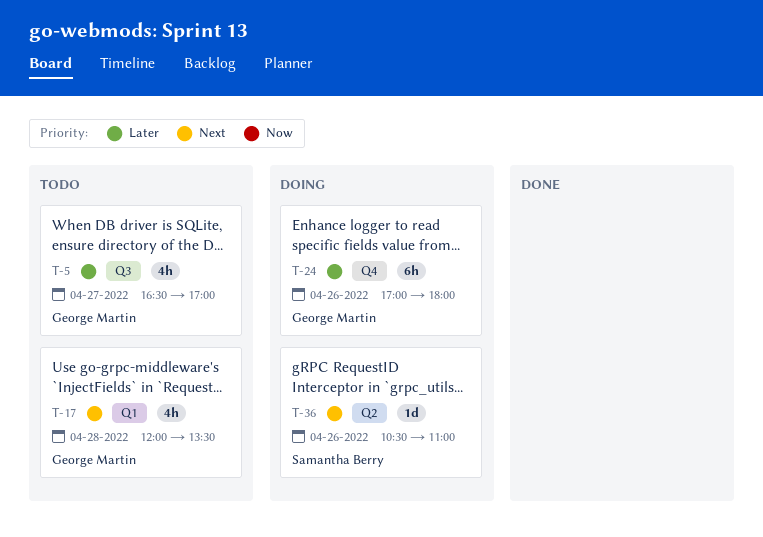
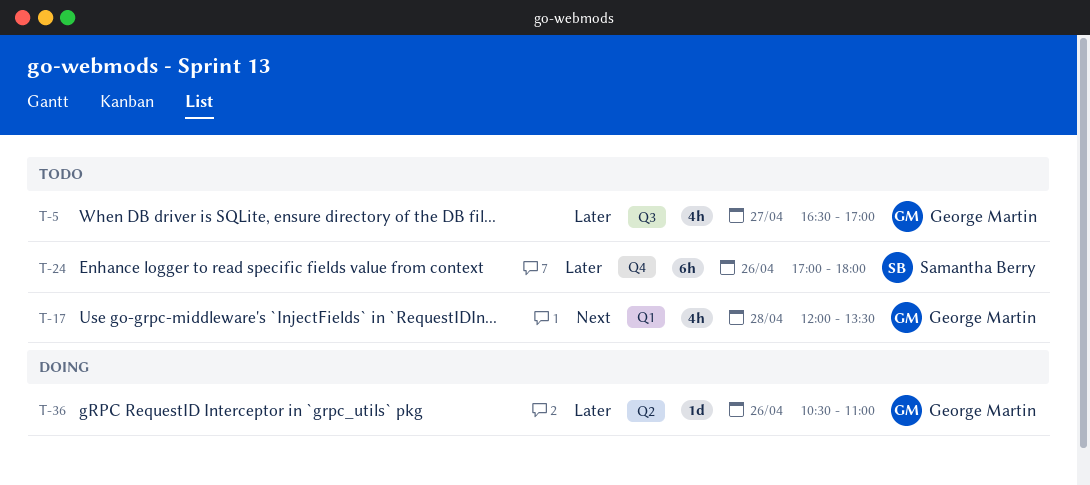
T-24, status: Doing -> Todo
T-24, owner: George Martin -> Samantha Berry
T-36, owner: Samantha Berry -> George Martin
T-36, priority: Next -> Later

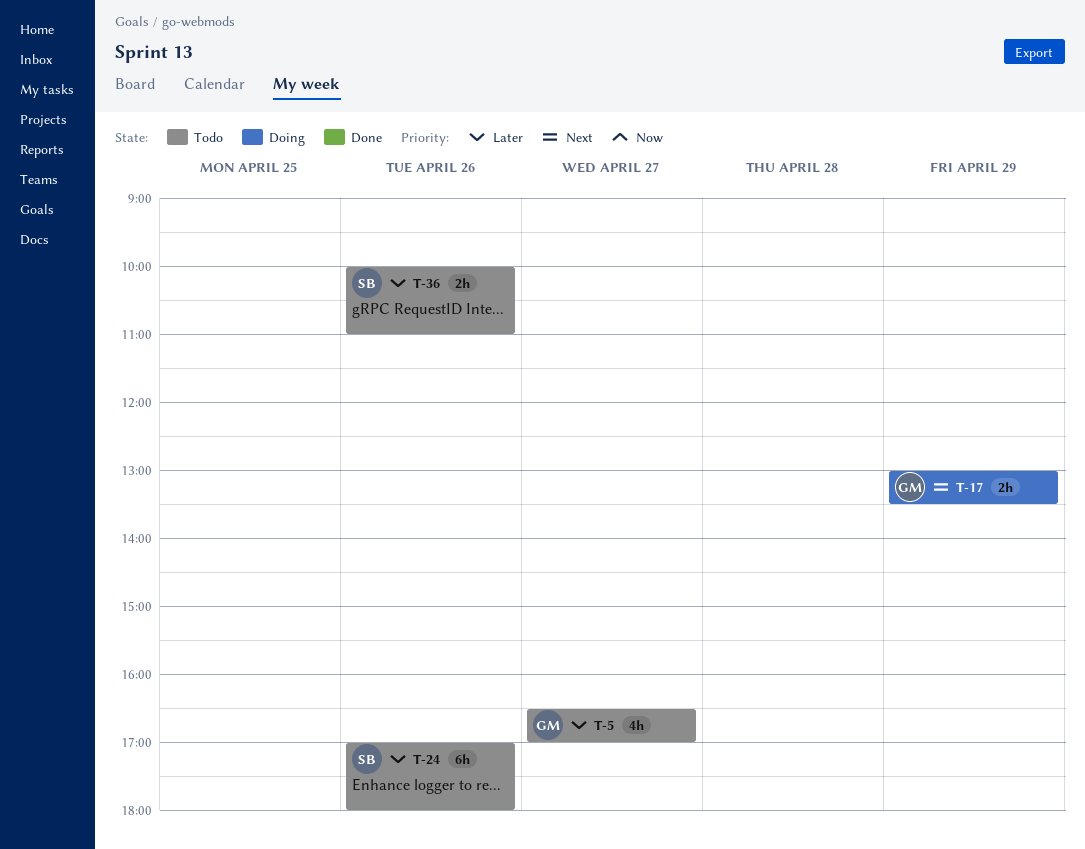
T-17, status: Todo -> Doing
T-17, estimate: 4h -> 2h
T-17, day: Apr 28 -> Apr 29
T-17, begins: 12:00 -> 13:00
T-36, status: Doing -> Todo
T-36, owner: George Martin -> Samantha Berry
T-36, estimate: 1d -> 2h
T-36, begins: 10:30 -> 10:00

